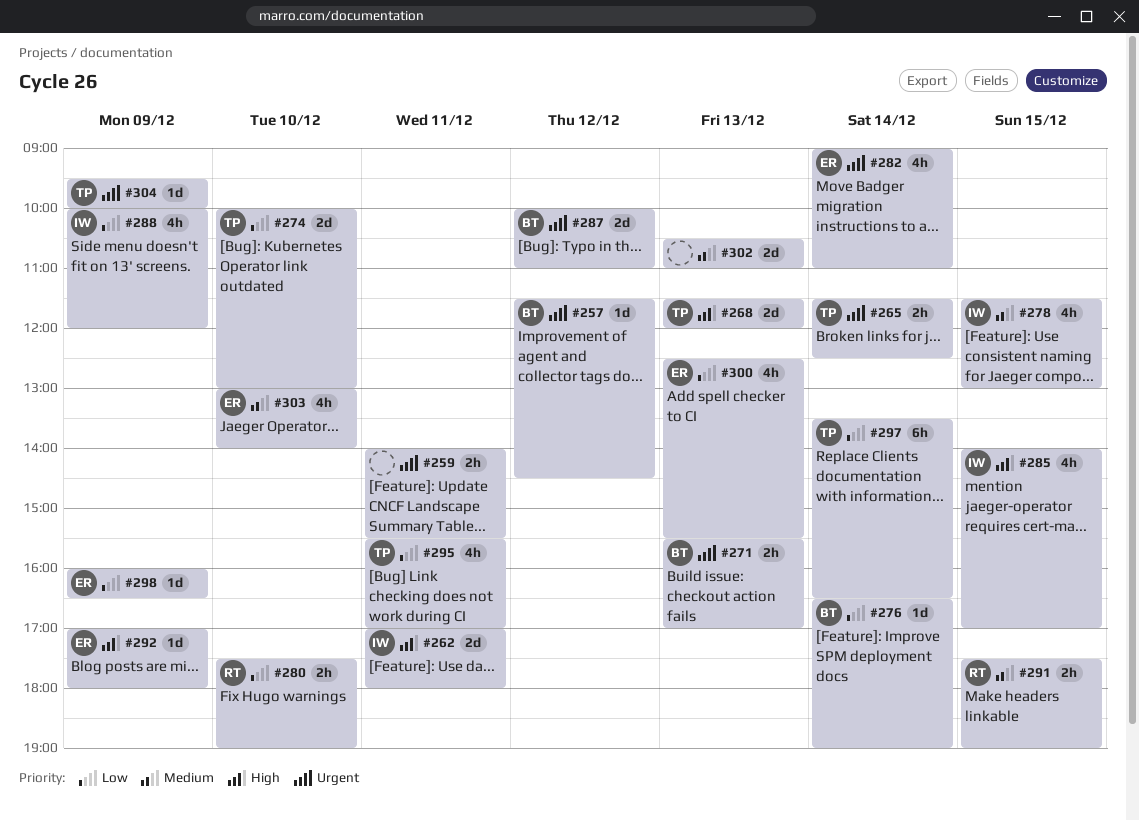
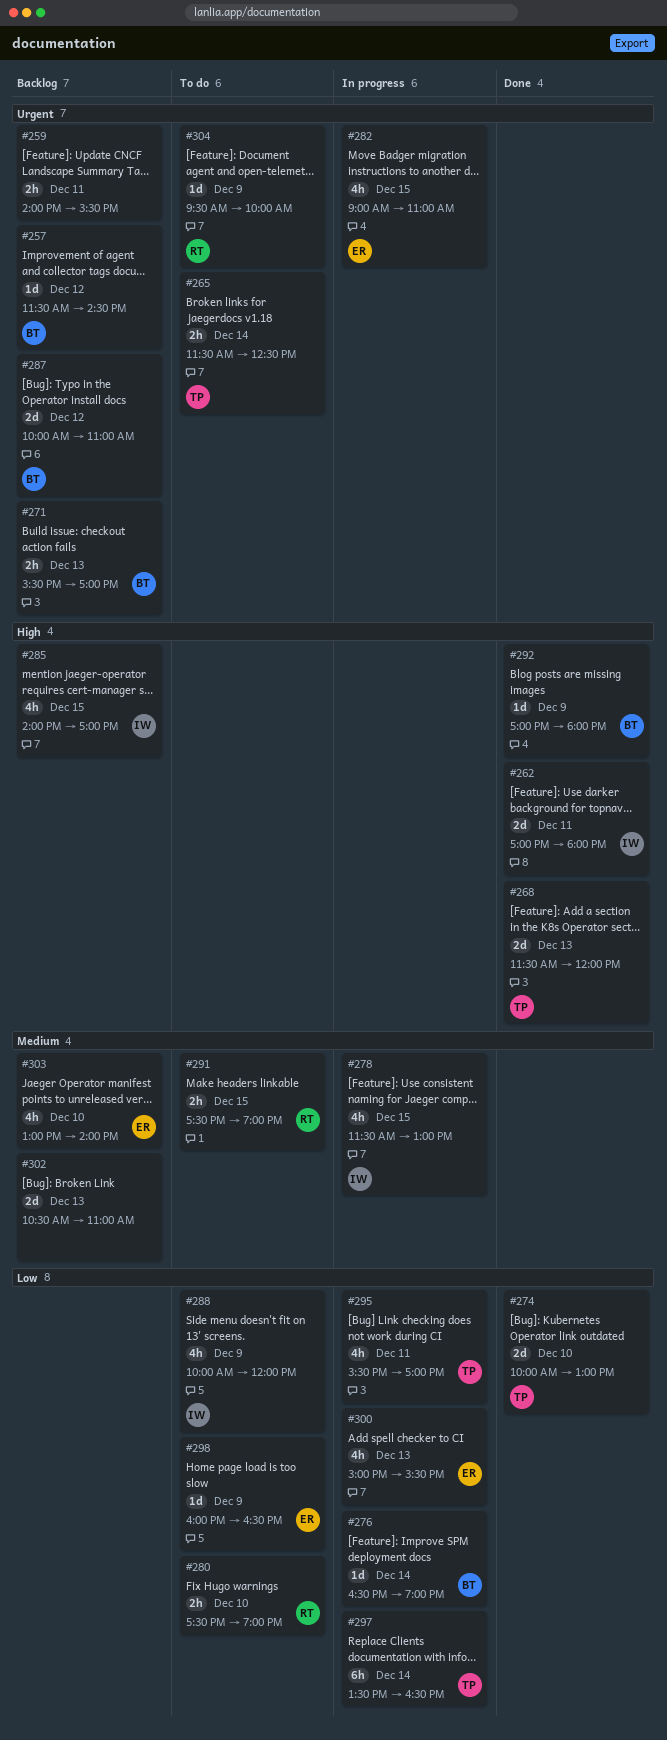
#282, day: Dec 14 -> Dec 15
#292, owner: ER -> BT
#300, begins: 12:30 -> 15:00
#304, owner: TP -> RT

